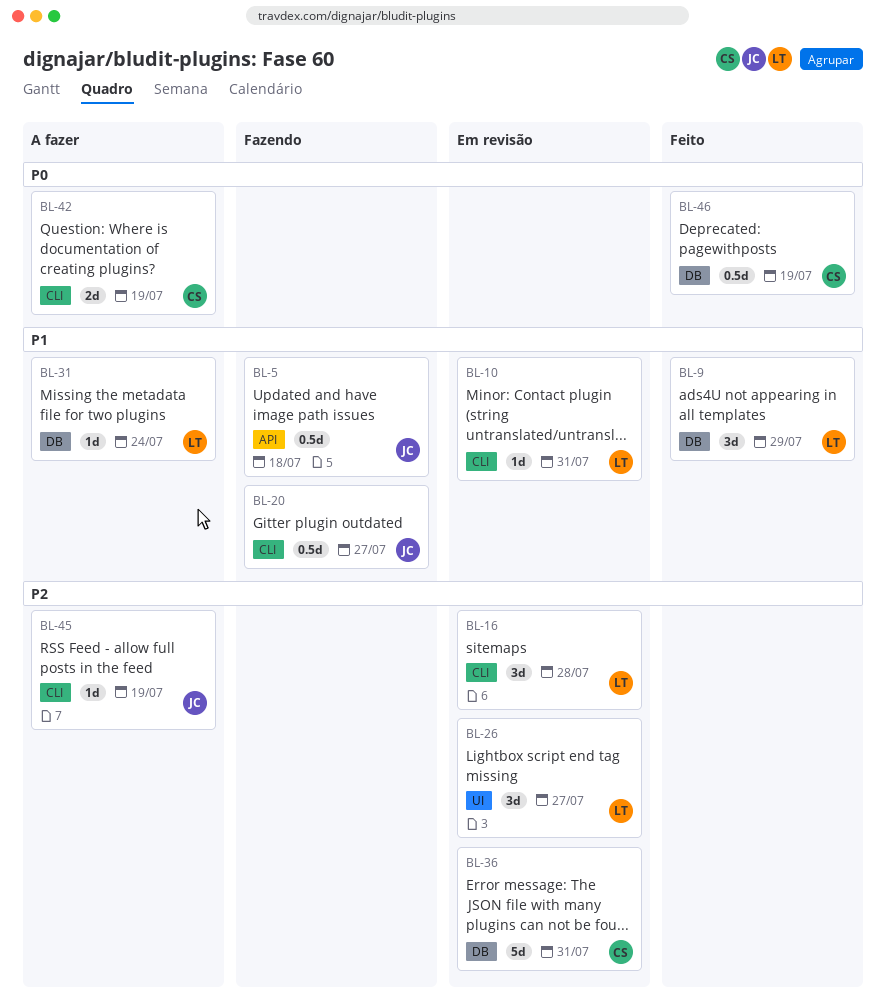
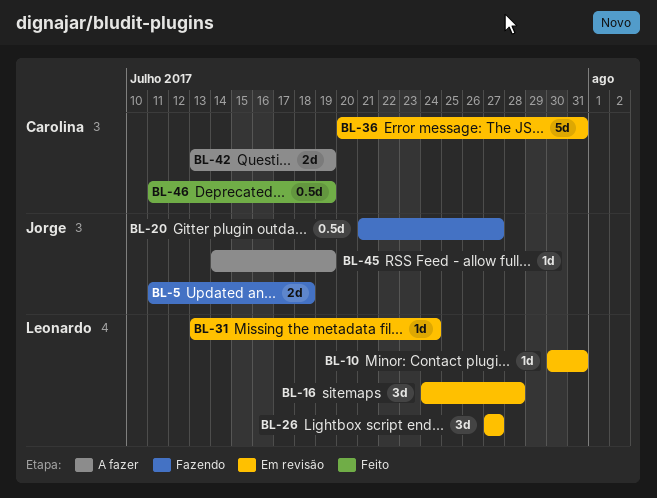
BL-5, estimate: 0.5d -> 2d
BL-9: present -> none
BL-31, status: A fazer -> Em revisão

